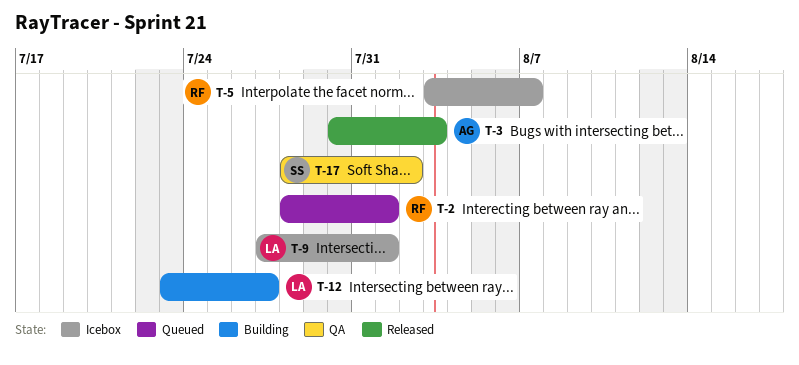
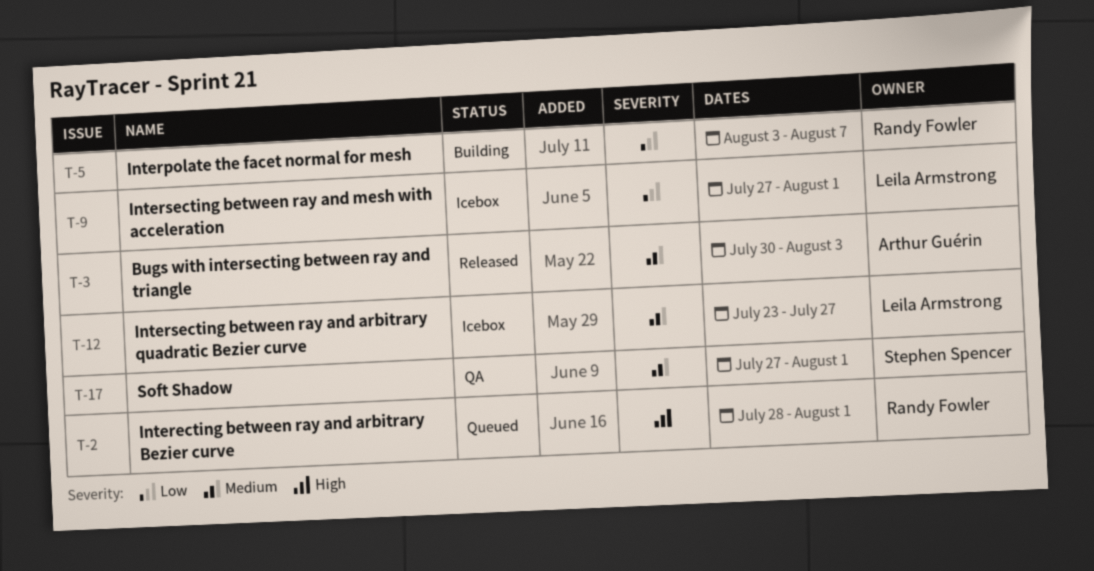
T-5, status: Icebox -> Building
T-12, status: Building -> Icebox
T-17, start: Jul 28 -> Jul 27
T-17, due: Aug 2 -> Aug 1

